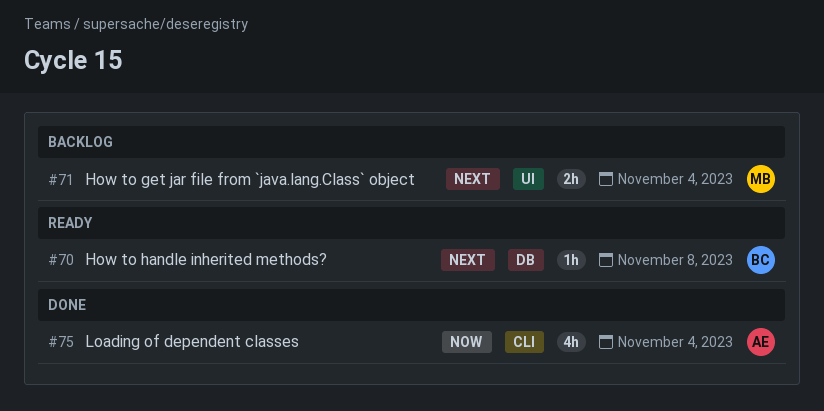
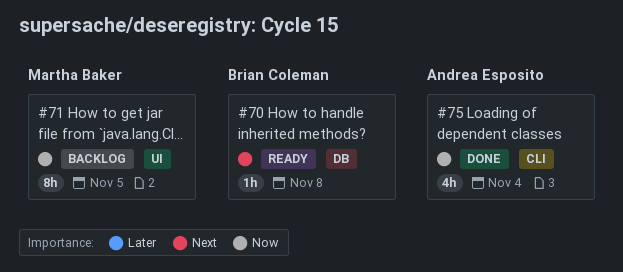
#71, priority: Next -> Now
#71, estimate: 2h -> 8h
#71, due: Nov 4 -> Nov 5

